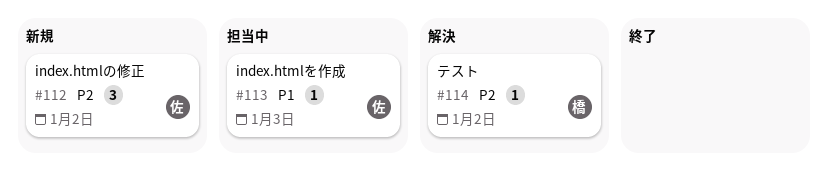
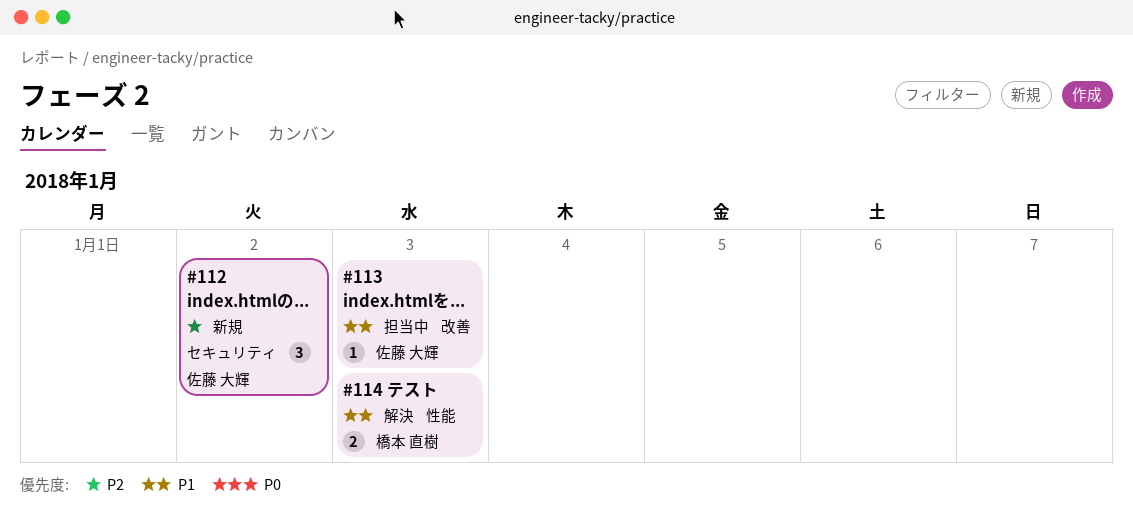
#114, priority: P2 -> P1
#114, estimate: 1 -> 2
#114, due: Jan 2 -> Jan 3

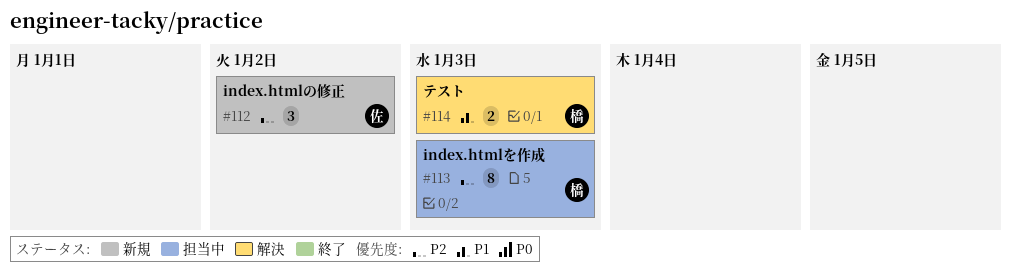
#113, owner: 佐藤 大輝 -> 橋本 直樹
#113, priority: P1 -> P2
#113, estimate: 1 -> 8

